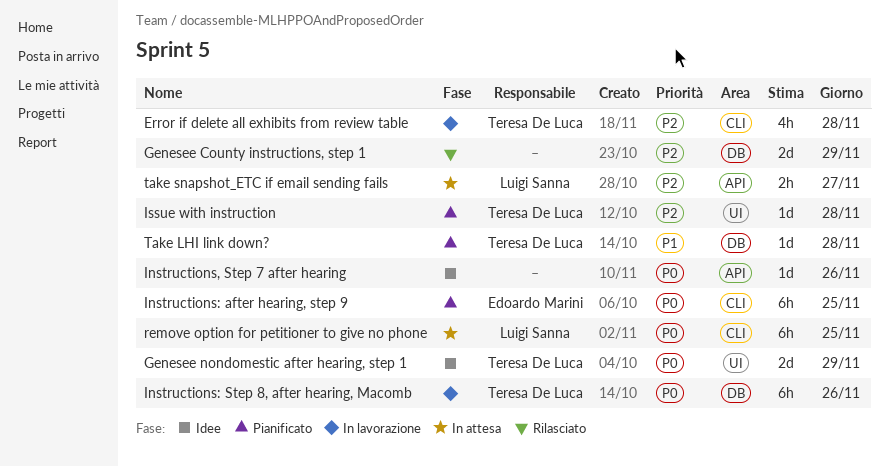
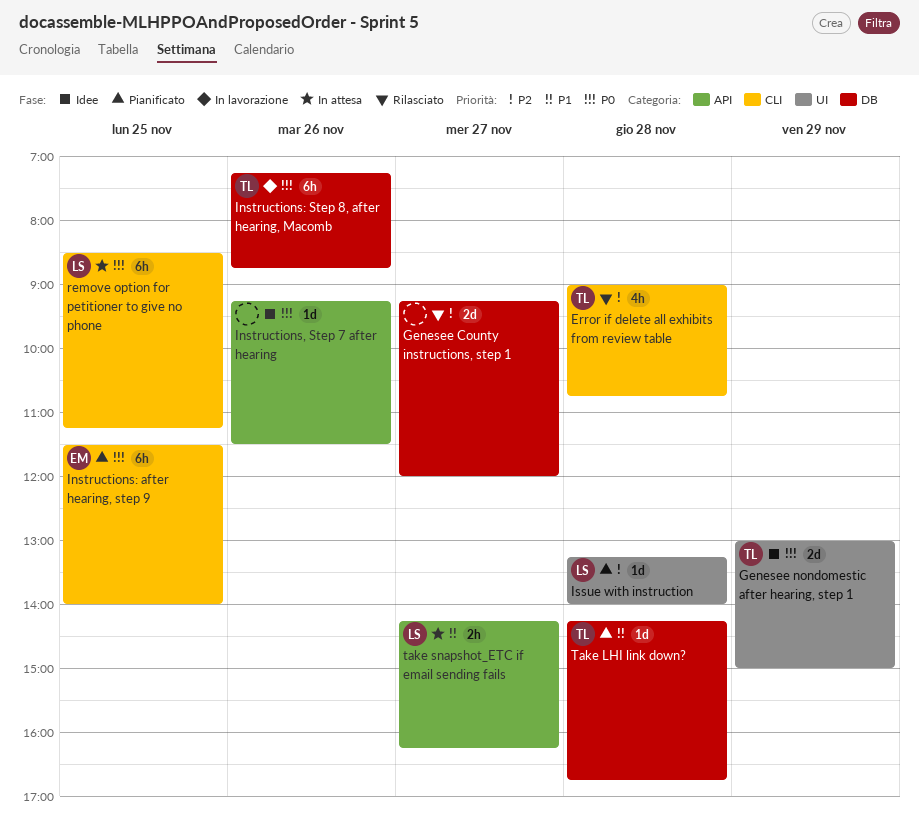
Error if delete all exhibits from review table, status: In lavorazione -> Rilasciato
Genesee County instructions, step 1, day: Nov 29 -> Nov 27
Issue with instruction, owner: Teresa De Luca -> Luigi Sanna
take snapshot_ETC if email sending fails, priority: P2 -> P1

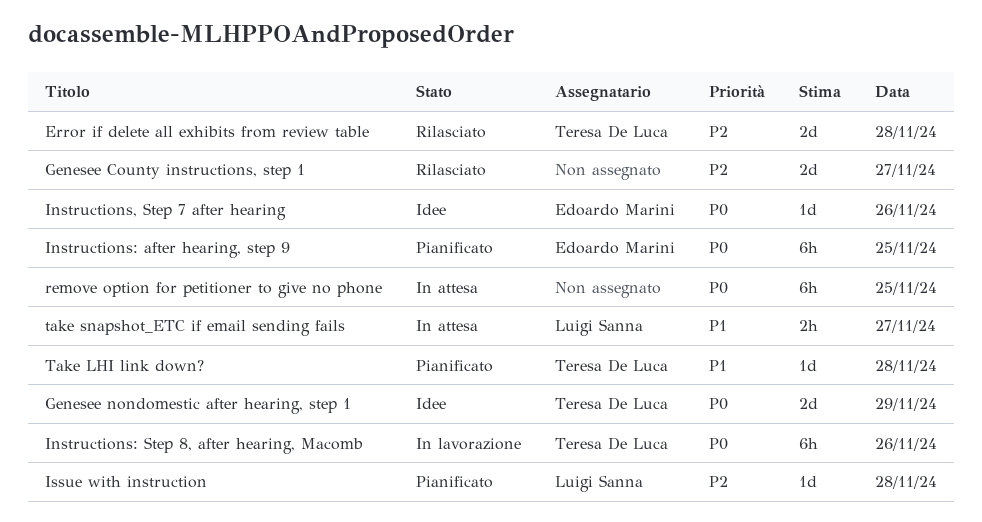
Error if delete all exhibits from review table, estimate: 4h -> 2d
Instructions, Step 7 after hearing, owner: none -> Edoardo Marini
remove option for petitioner to give no phone, owner: Luigi Sanna -> none

